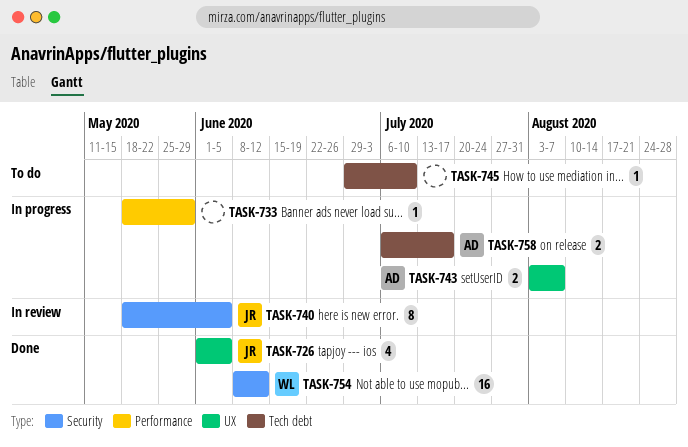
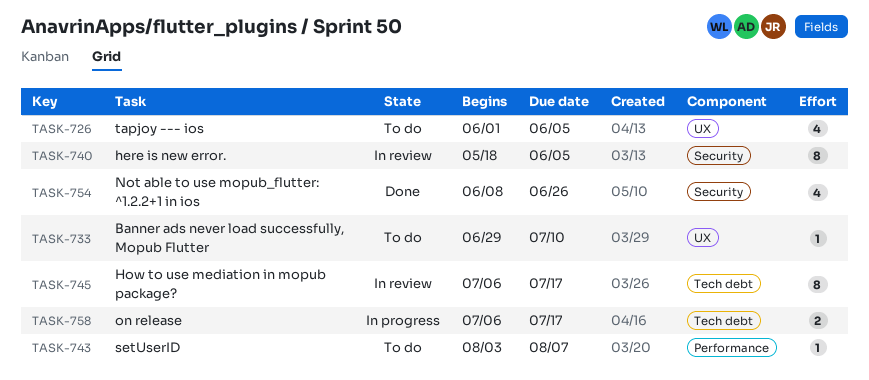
TASK-726, status: Done -> To do
TASK-733, status: In progress -> To do
TASK-733, label: Performance -> UX
TASK-733, start: May 18 -> Jun 29
TASK-733, due: May 29 -> Jul 10
TASK-743, status: In progress -> To do
TASK-743, label: UX -> Performance
TASK-743, estimate: 2 -> 1
TASK-745, status: To do -> In review
TASK-745, estimate: 1 -> 8
TASK-745, start: Jun 29 -> Jul 6
TASK-745, due: Jul 10 -> Jul 17
TASK-754, estimate: 16 -> 4
TASK-754, due: Jun 12 -> Jun 26

